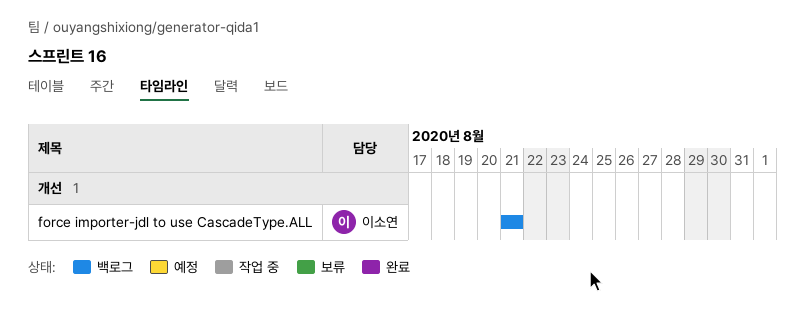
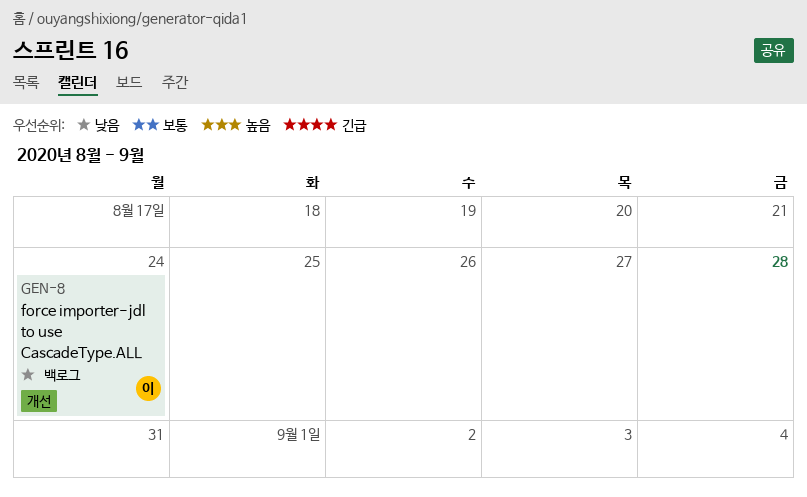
force importer-jdl to use CascadeType.ALL, due: Aug 21 -> Aug 24

